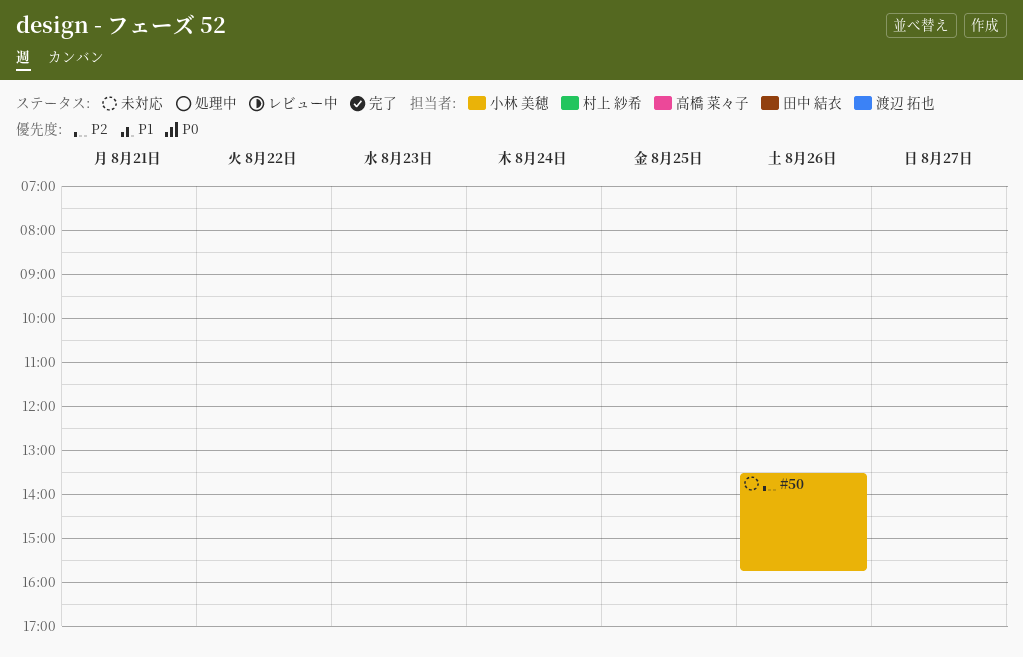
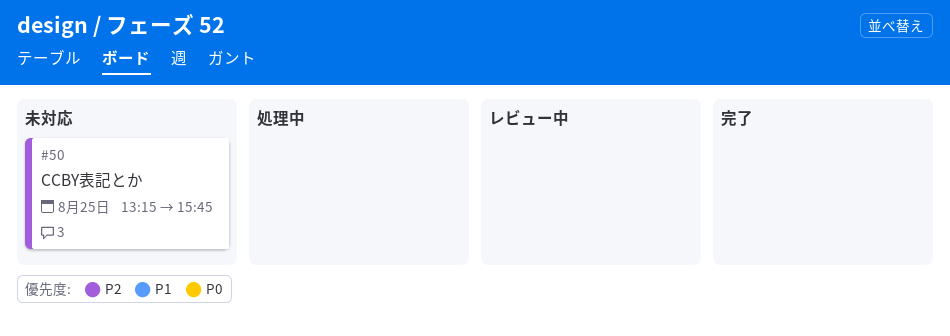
#50, day: Aug 26 -> Aug 25
#50, begins: 13:30 -> 13:15

